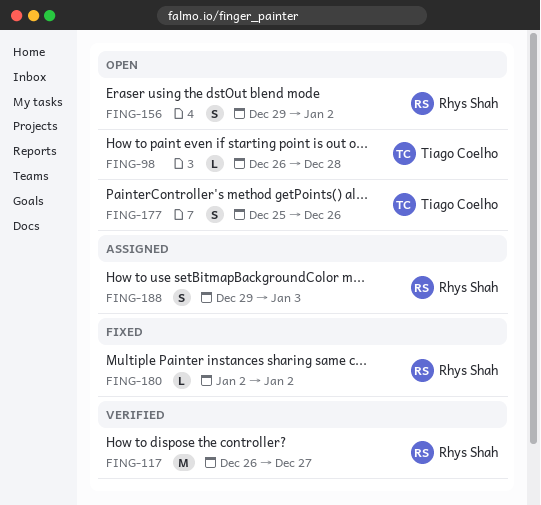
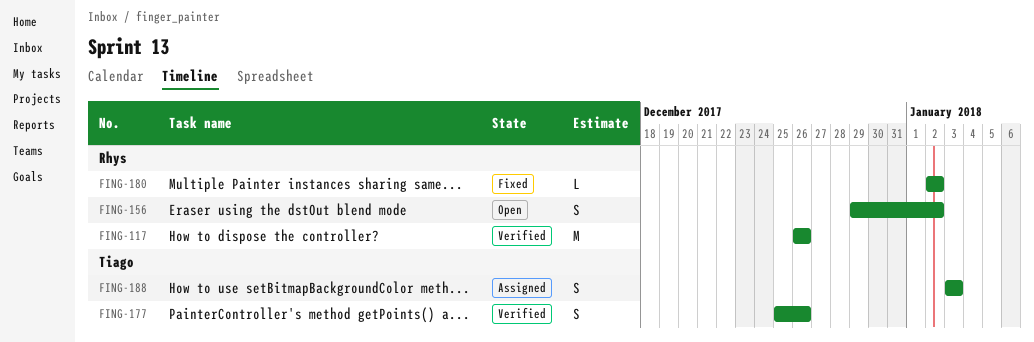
FING-98: present -> none
FING-117, due: Dec 27 -> Dec 26
FING-177, status: Open -> Verified
FING-188, owner: Rhys Shah -> Tiago Coelho
FING-188, start: Dec 29 -> Jan 3

